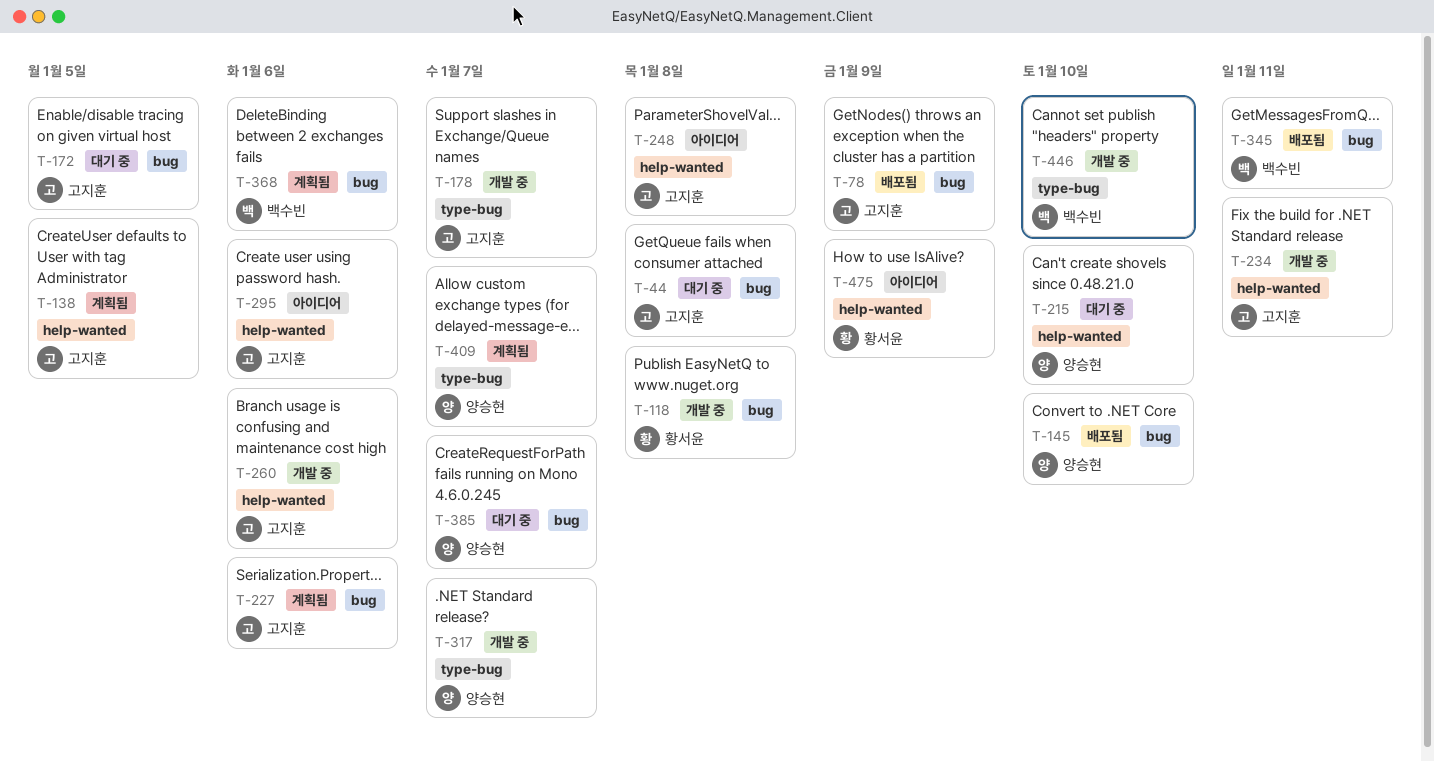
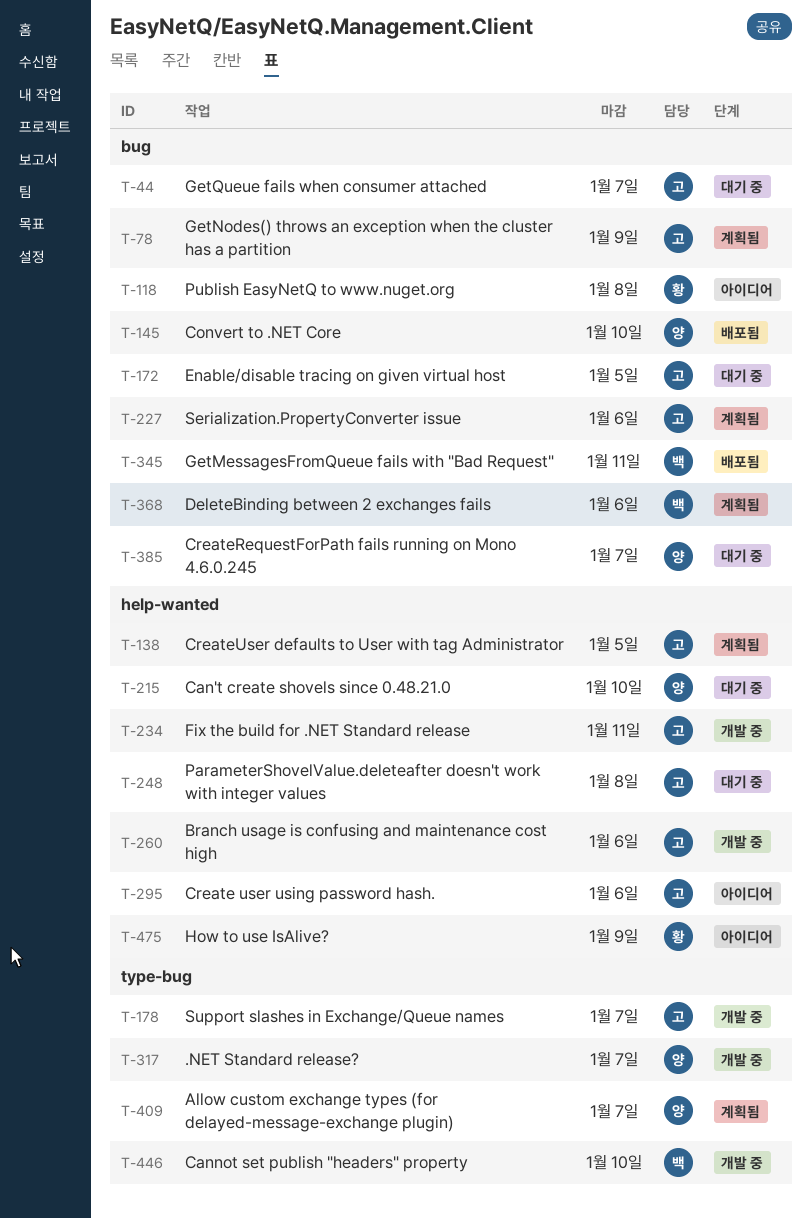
T-44, due: Jan 8 -> Jan 7
T-78, status: 배포됨 -> 계획됨
T-118, status: 개발 중 -> 아이디어
T-248, status: 아이디어 -> 대기 중

